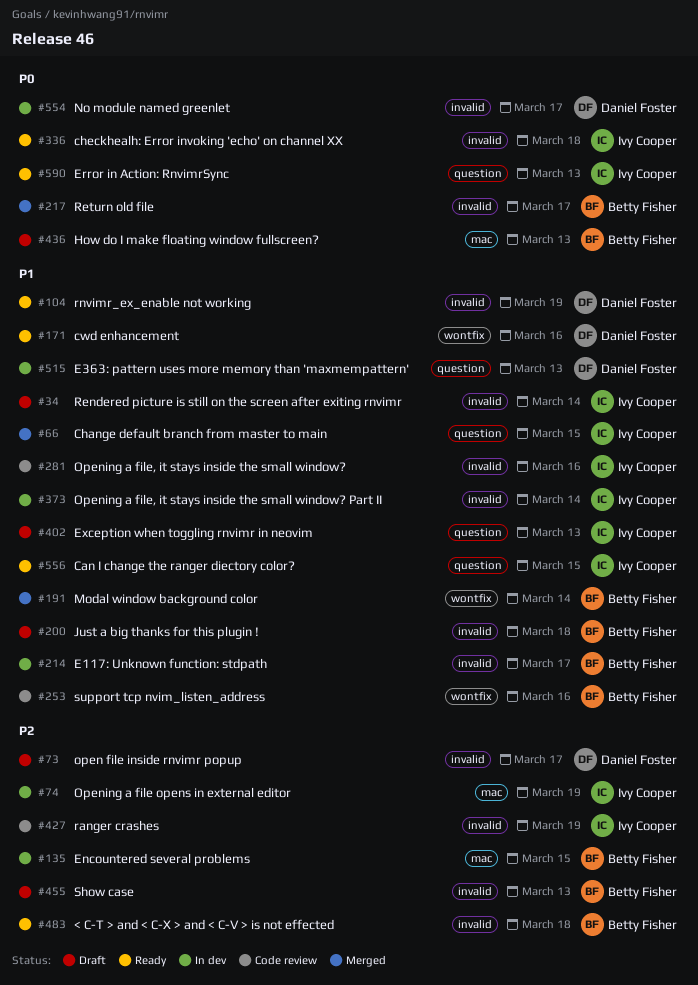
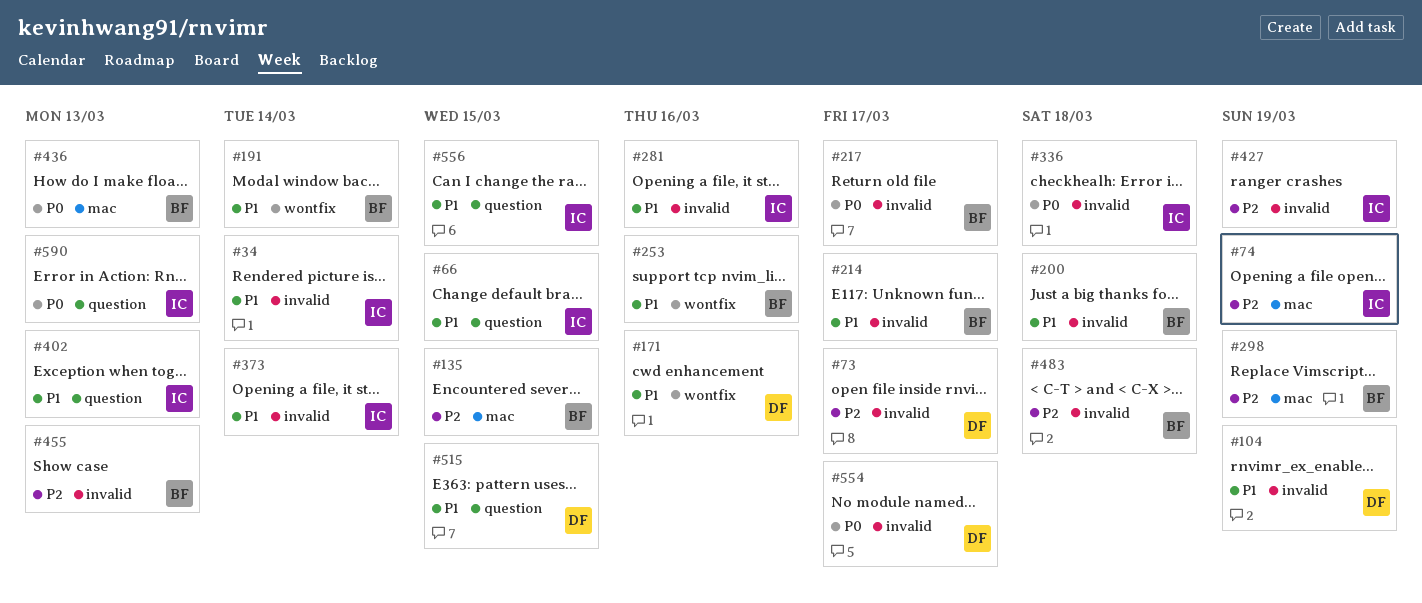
#298: none -> present
#515, due: Mar 13 -> Mar 15

